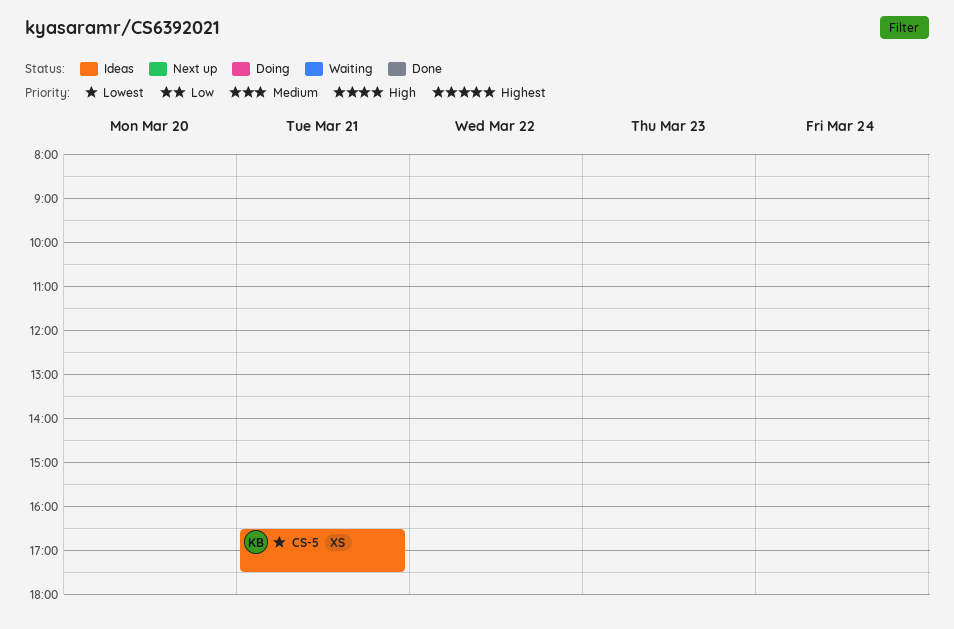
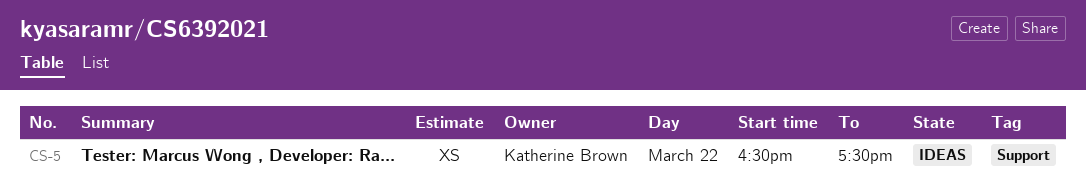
CS-5, day: Mar 21 -> Mar 22

